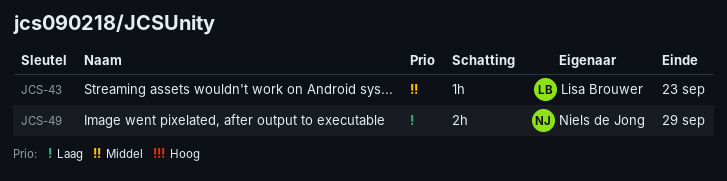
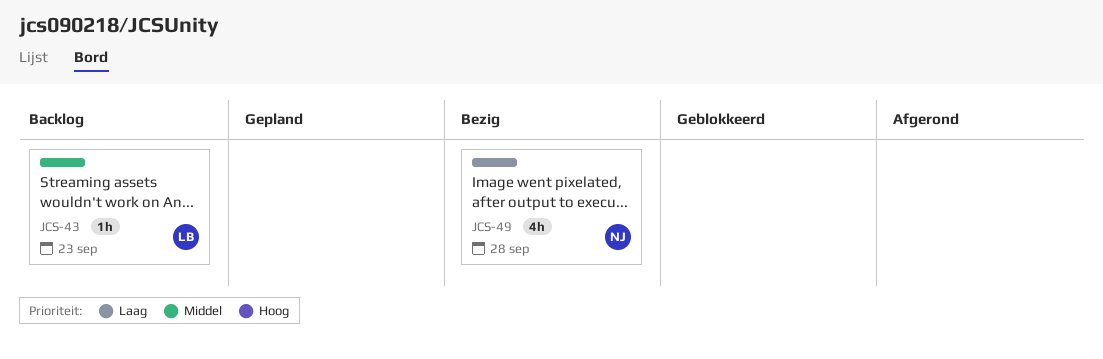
JCS-49, estimate: 2h -> 4h
JCS-49, due: Sep 29 -> Sep 28

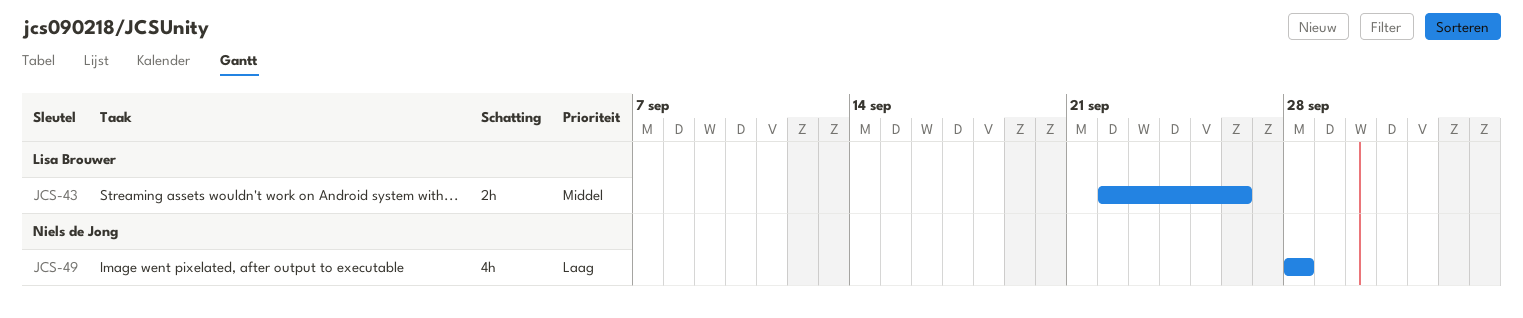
JCS-43, estimate: 1h -> 2h
JCS-43, due: Sep 23 -> Sep 26

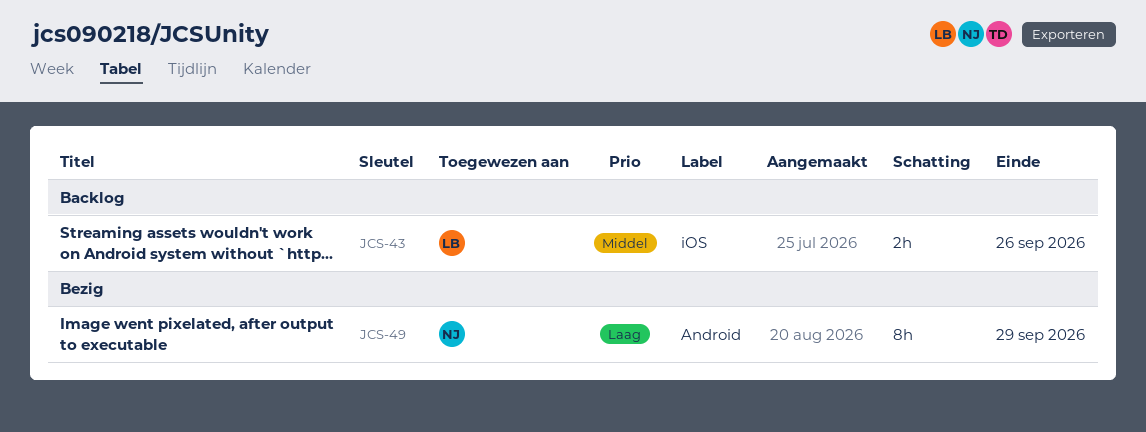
JCS-49, estimate: 4h -> 8h
JCS-49, due: Sep 28 -> Sep 29

